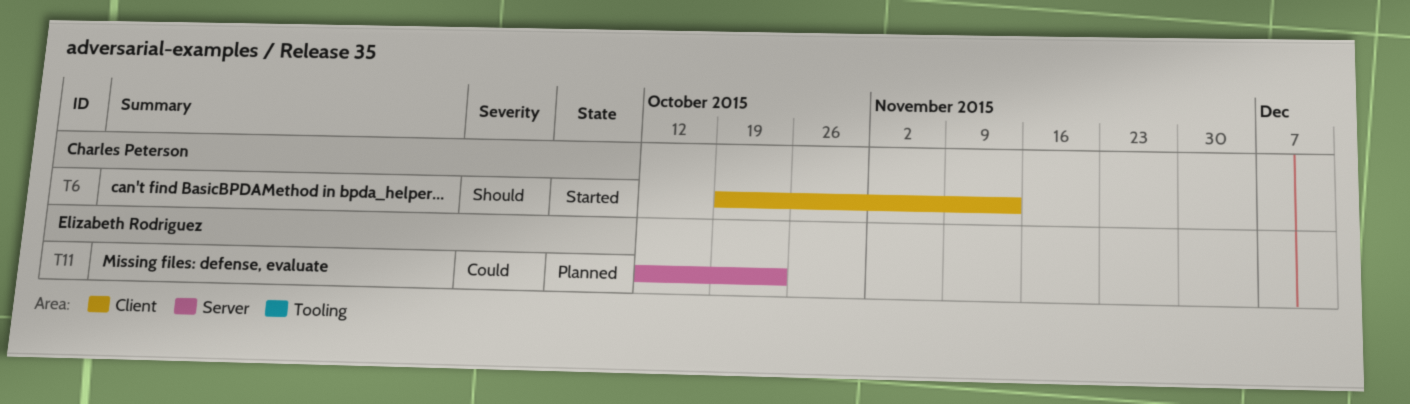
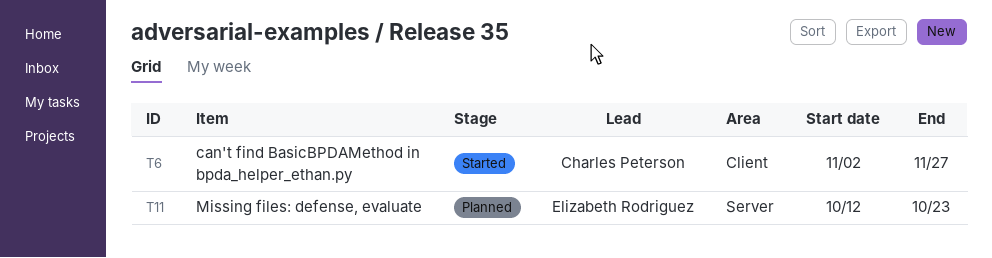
T6, start: Oct 19 -> Nov 2
T6, due: Nov 13 -> Nov 27

